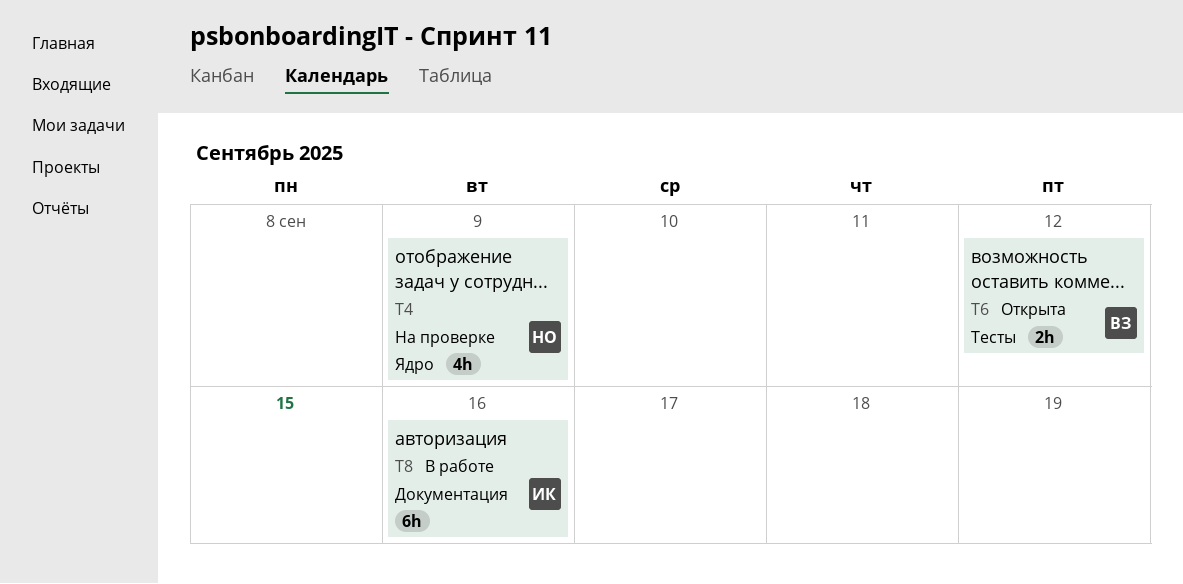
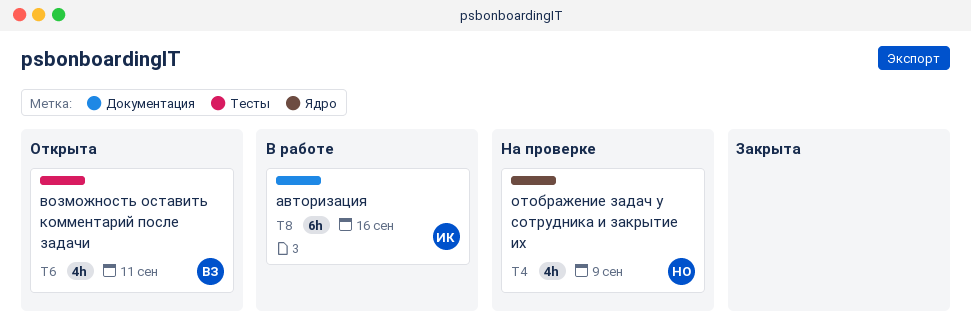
T6, estimate: 2h -> 4h
T6, due: Sep 12 -> Sep 11

